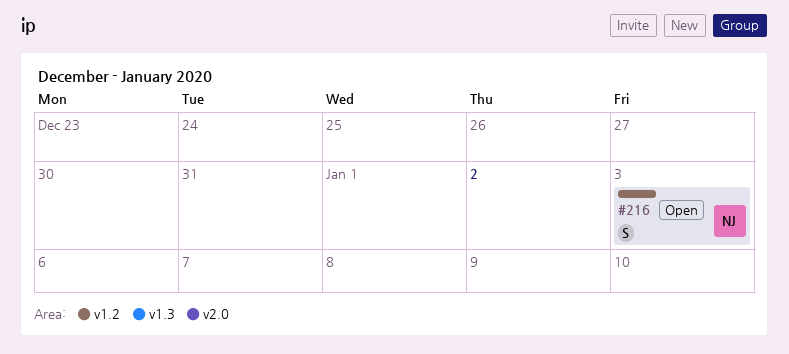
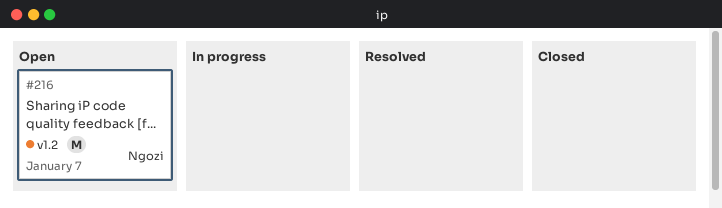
#216, estimate: S -> M
#216, due: Jan 3 -> Jan 7

